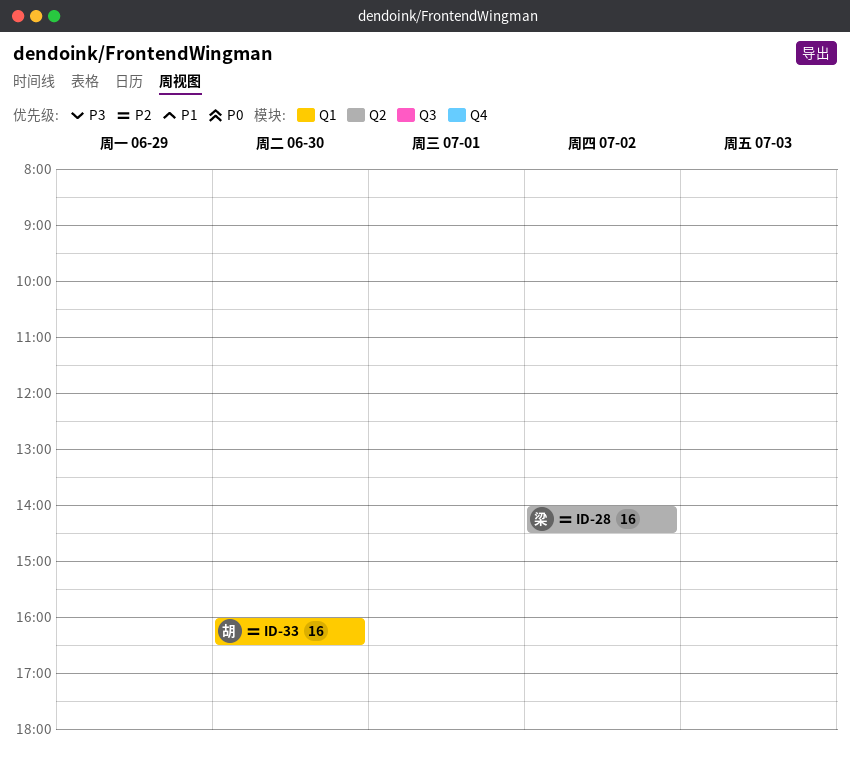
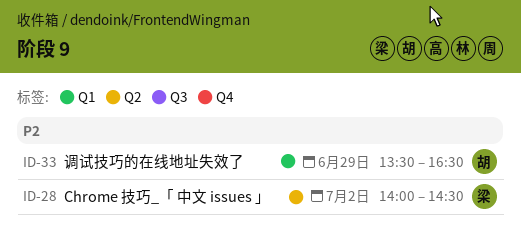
ID-33, day: Jun 30 -> Jun 29
ID-33, begins: 16:00 -> 13:30

